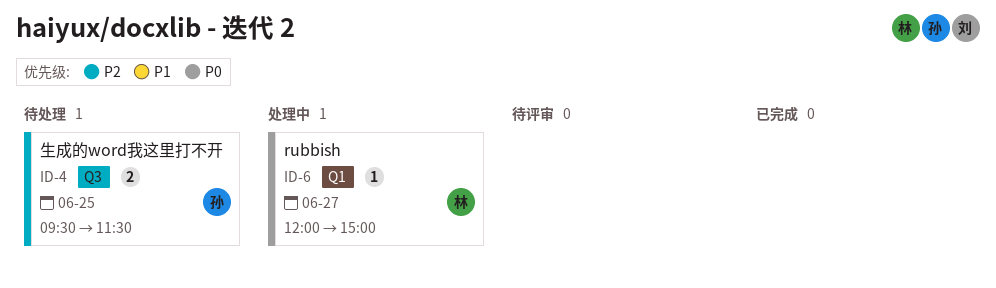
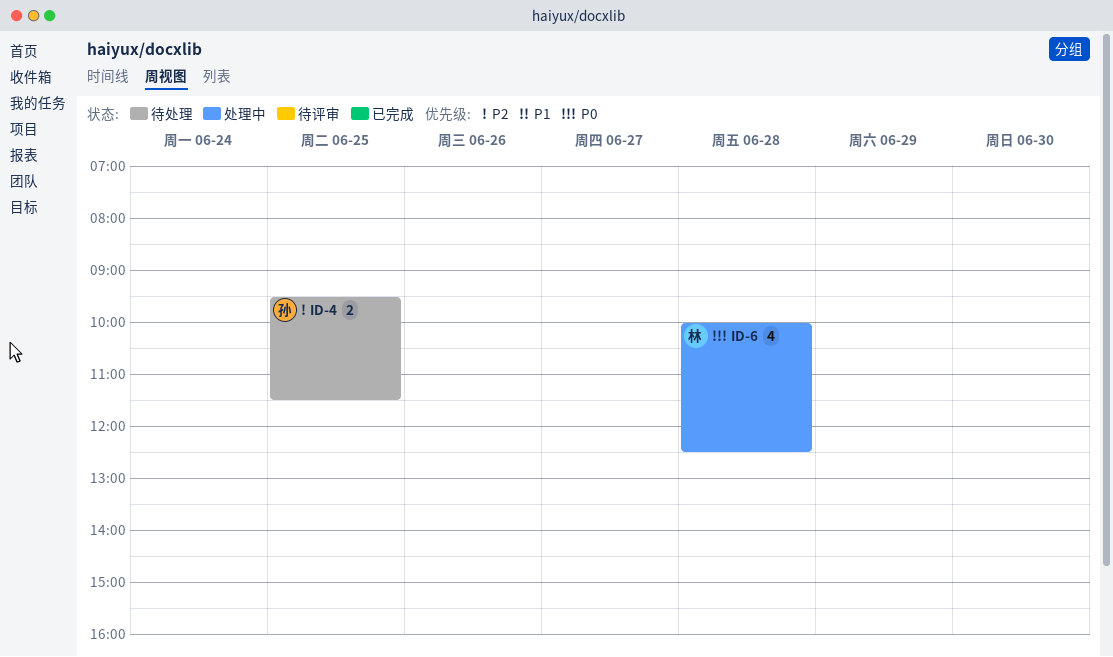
ID-6, estimate: 1 -> 4
ID-6, day: Jun 27 -> Jun 28
ID-6, begins: 12:00 -> 10:00
ID-6, ends: 15:00 -> 12:30

